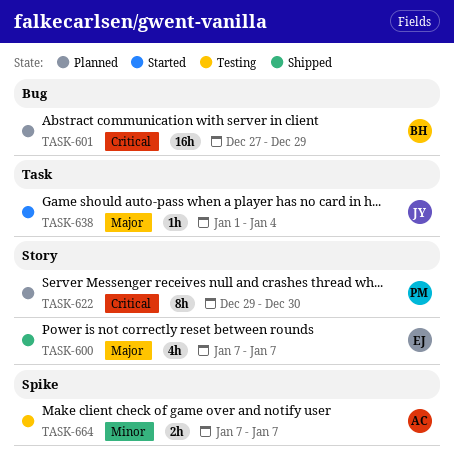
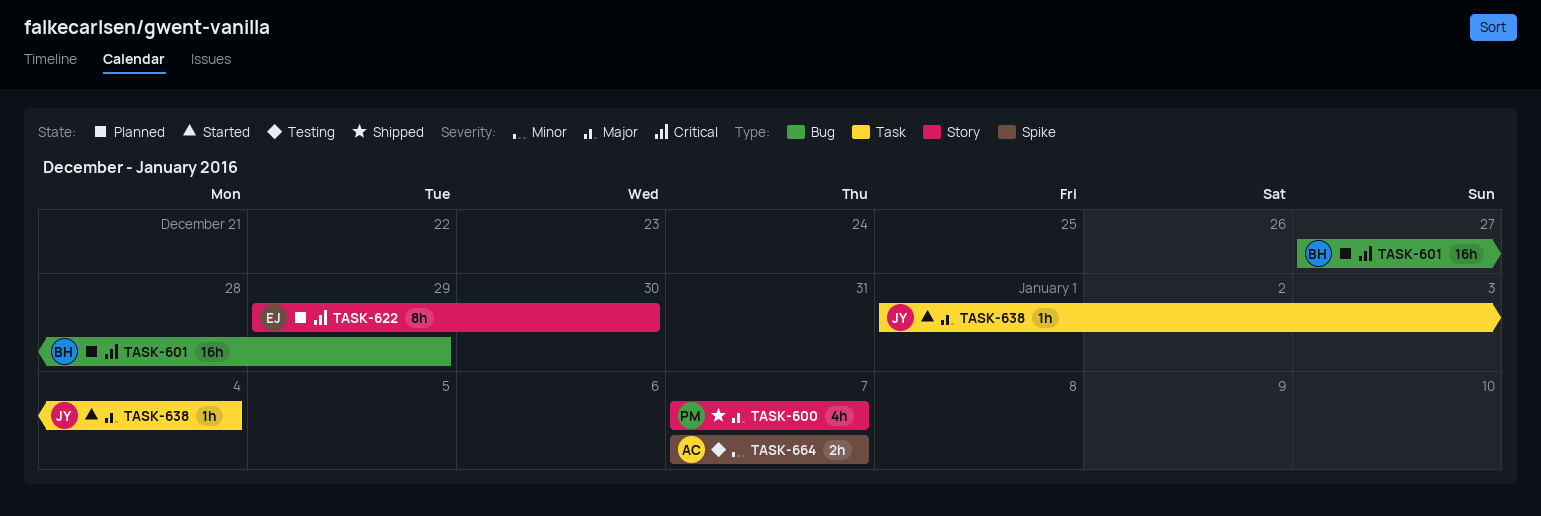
TASK-600, owner: EJ -> PM
TASK-622, owner: PM -> EJ

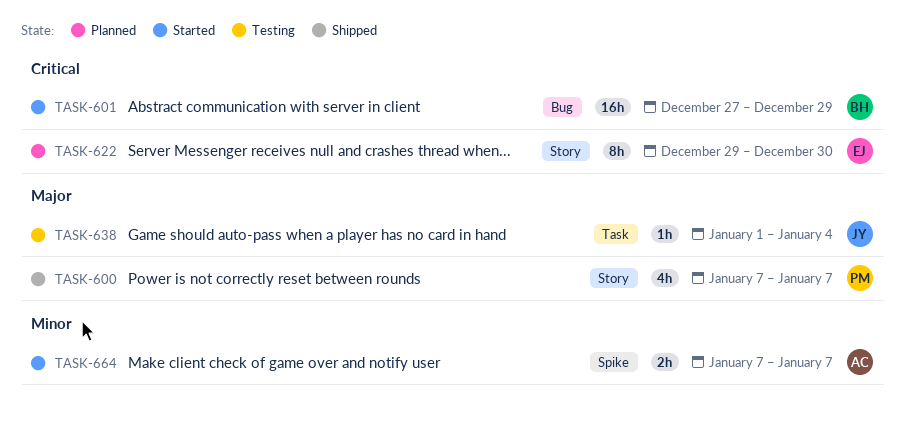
TASK-601, status: Planned -> Started
TASK-638, status: Started -> Testing
TASK-664, status: Testing -> Started

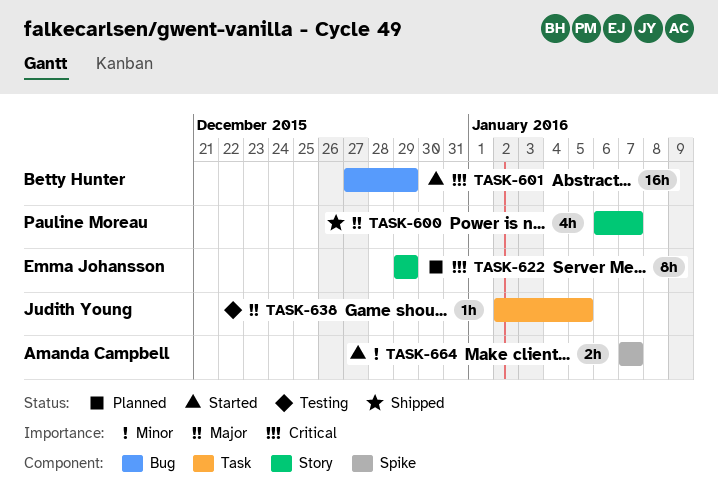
TASK-600, start: Jan 7 -> Jan 6
TASK-622, due: Dec 30 -> Dec 29
TASK-638, start: Jan 1 -> Jan 2
TASK-638, due: Jan 4 -> Jan 5

